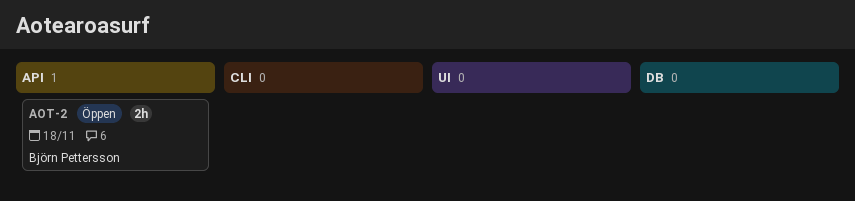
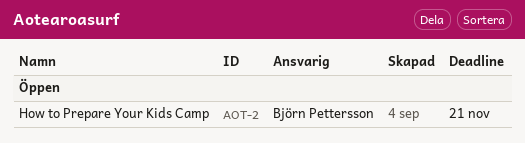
AOT-2, due: Nov 18 -> Nov 21

